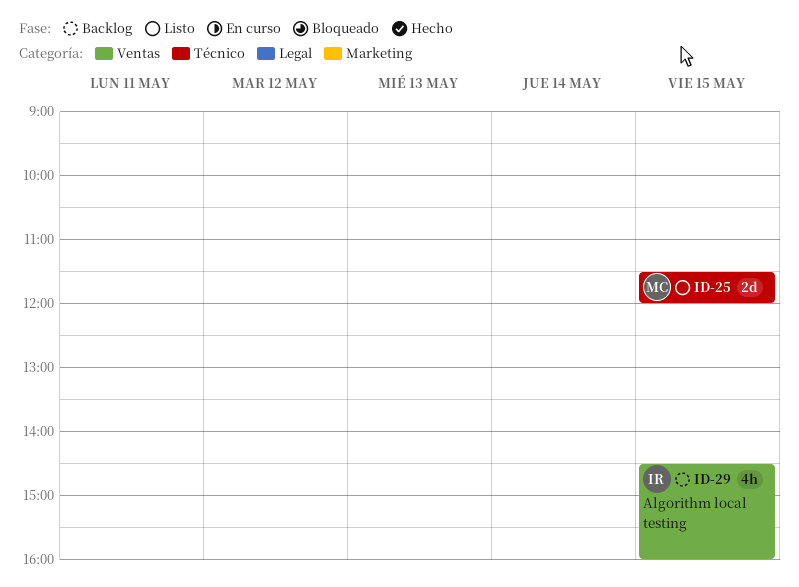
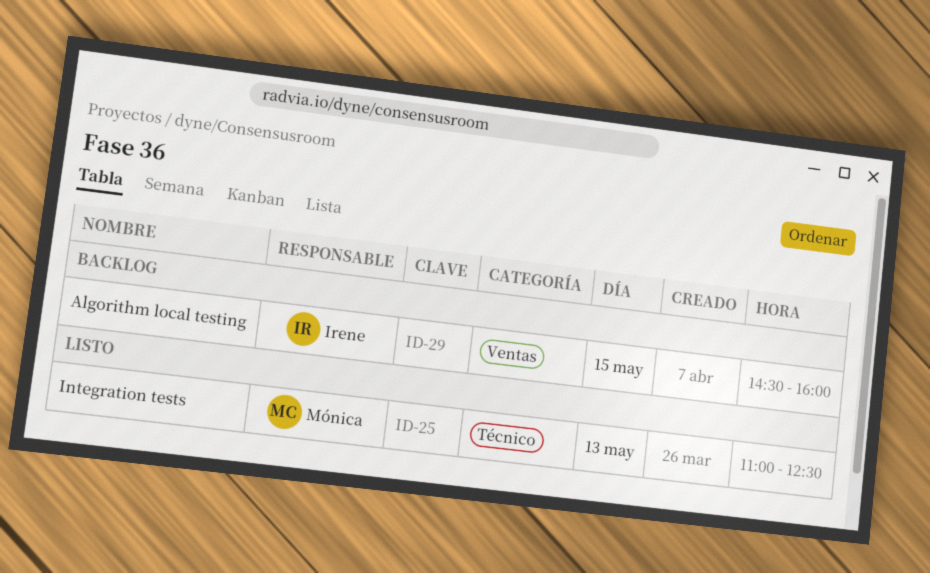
ID-25, day: May 15 -> May 13
ID-25, begins: 11:30 -> 11:00
ID-25, ends: 12:00 -> 12:30

